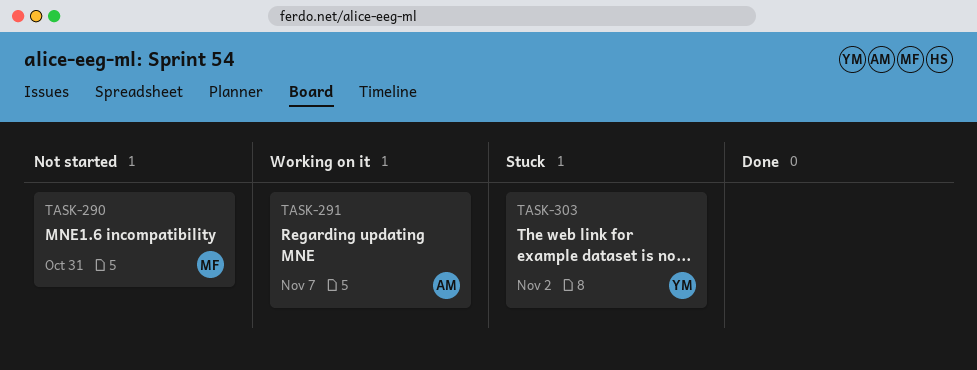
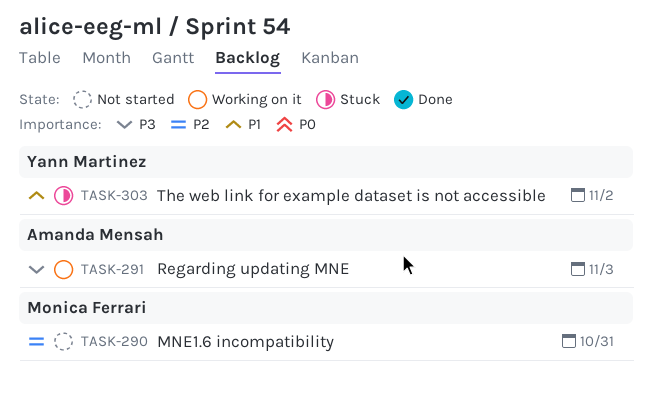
TASK-291, due: Nov 7 -> Nov 3

